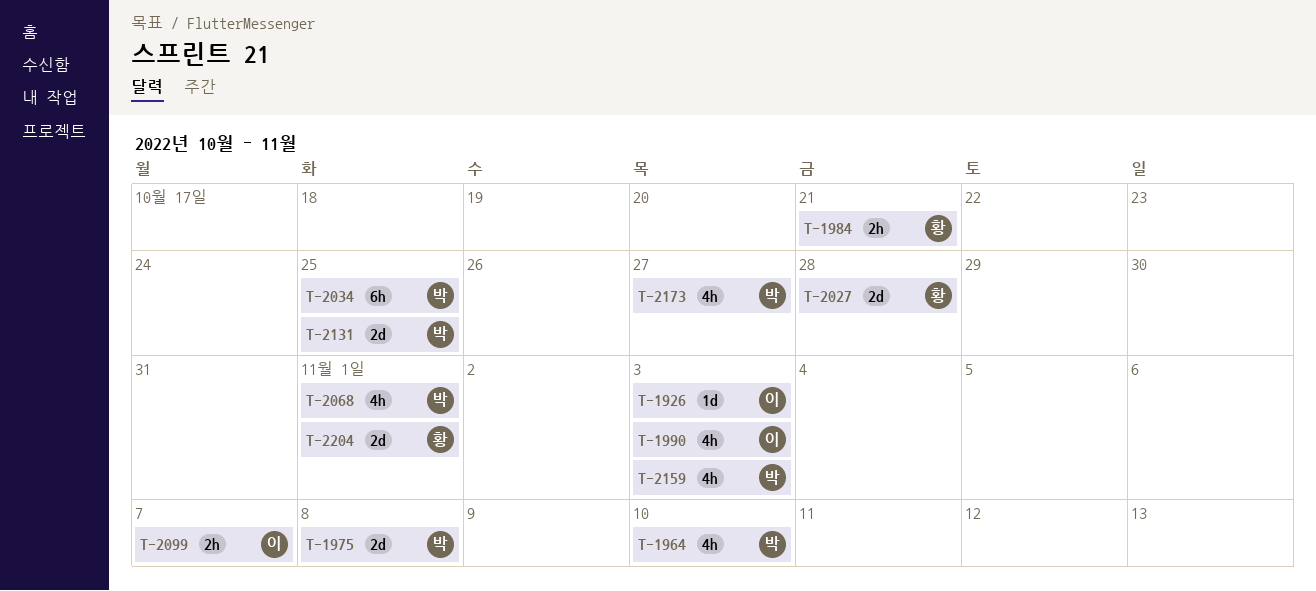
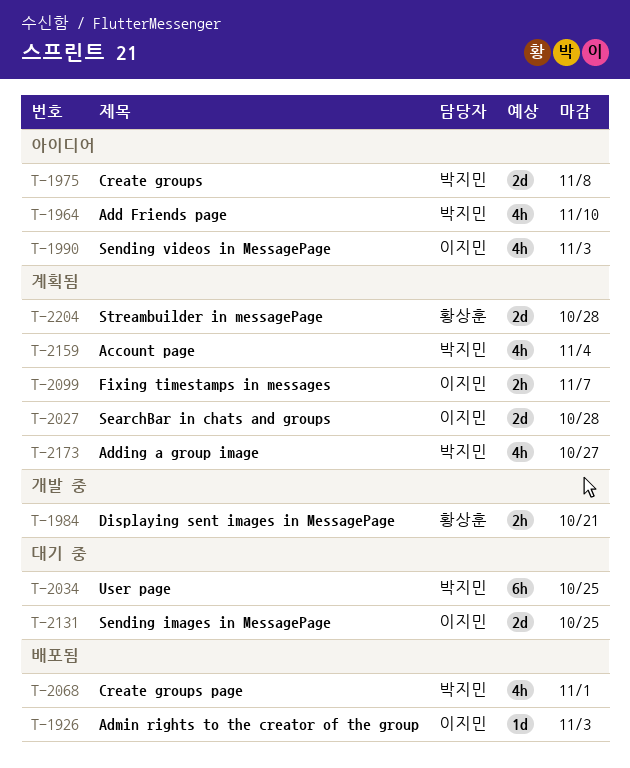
T-2027, owner: 황상훈 -> 이지민
T-2131, owner: 박지민 -> 이지민
T-2159, due: Nov 3 -> Nov 4
T-2204, due: Nov 1 -> Oct 28

